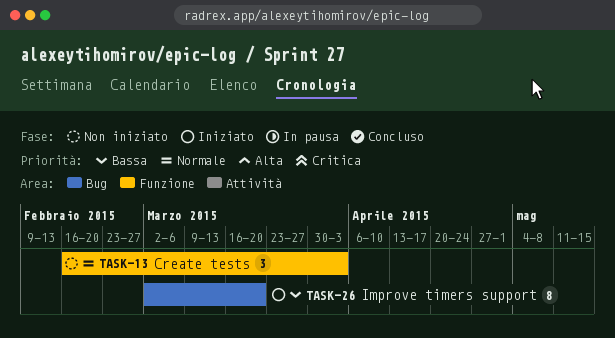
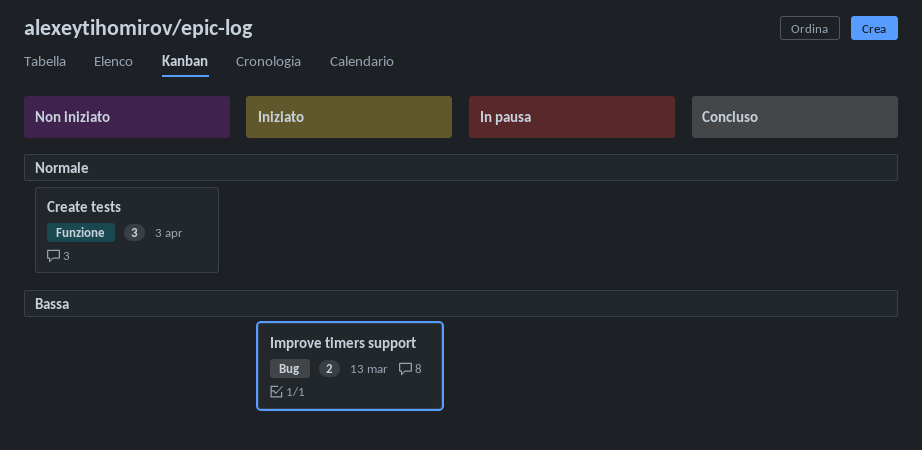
Improve timers support, estimate: 8 -> 2
Improve timers support, due: Mar 20 -> Mar 13

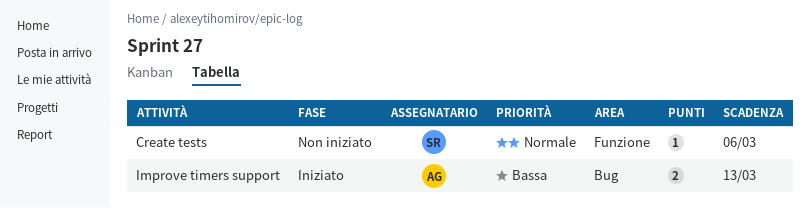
Create tests, estimate: 3 -> 1
Create tests, due: Apr 3 -> Mar 6

